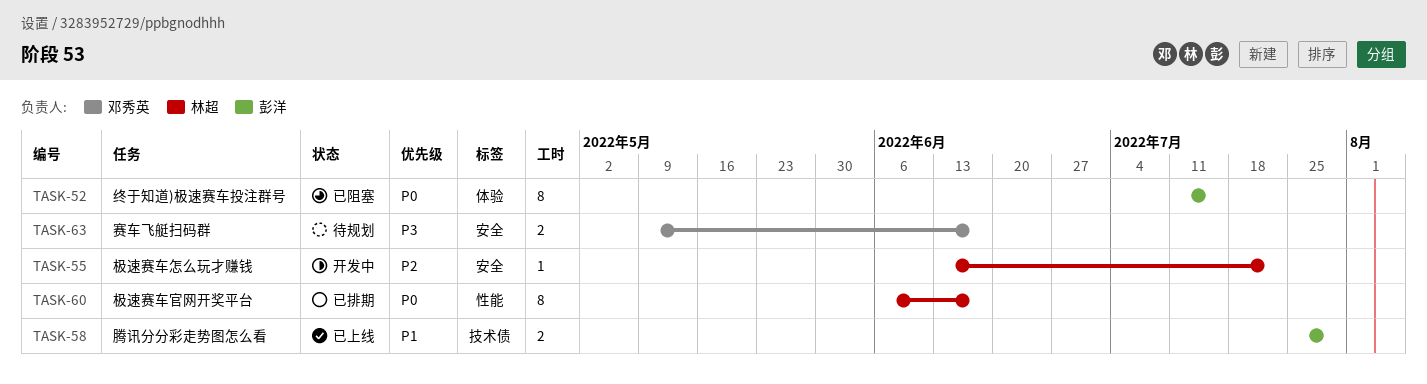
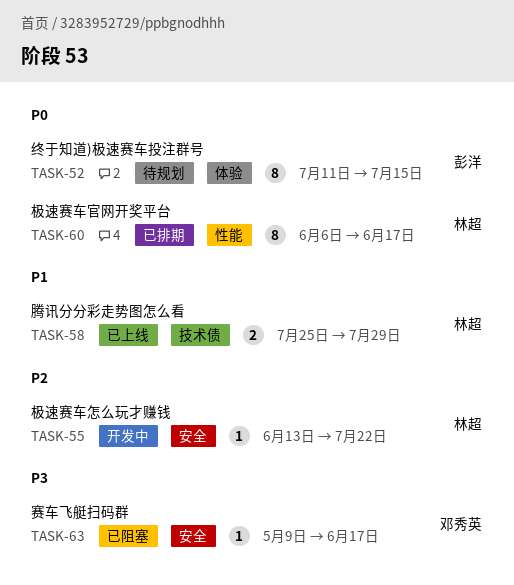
TASK-52, status: 已阻塞 -> 待规划
TASK-58, owner: 彭洋 -> 林超
TASK-63, status: 待规划 -> 已阻塞
TASK-63, estimate: 2 -> 1

